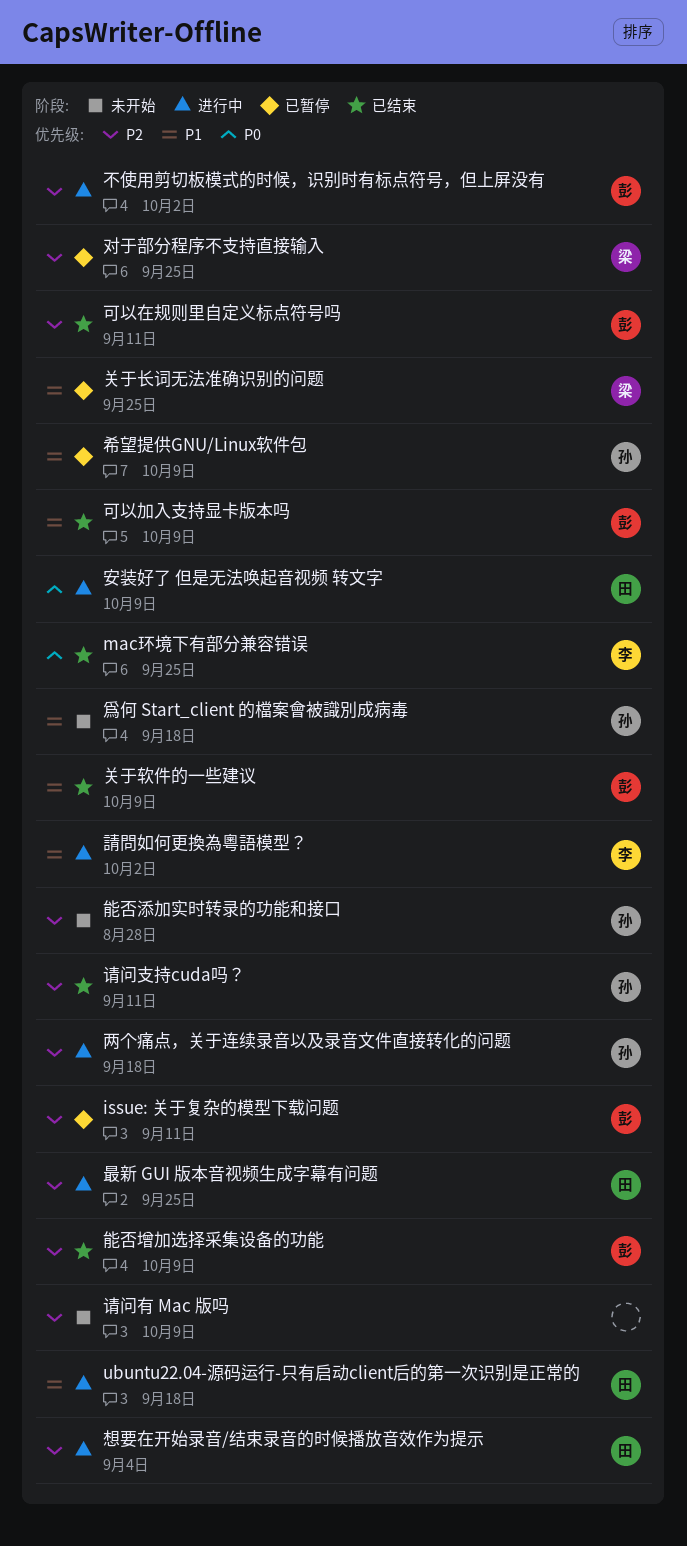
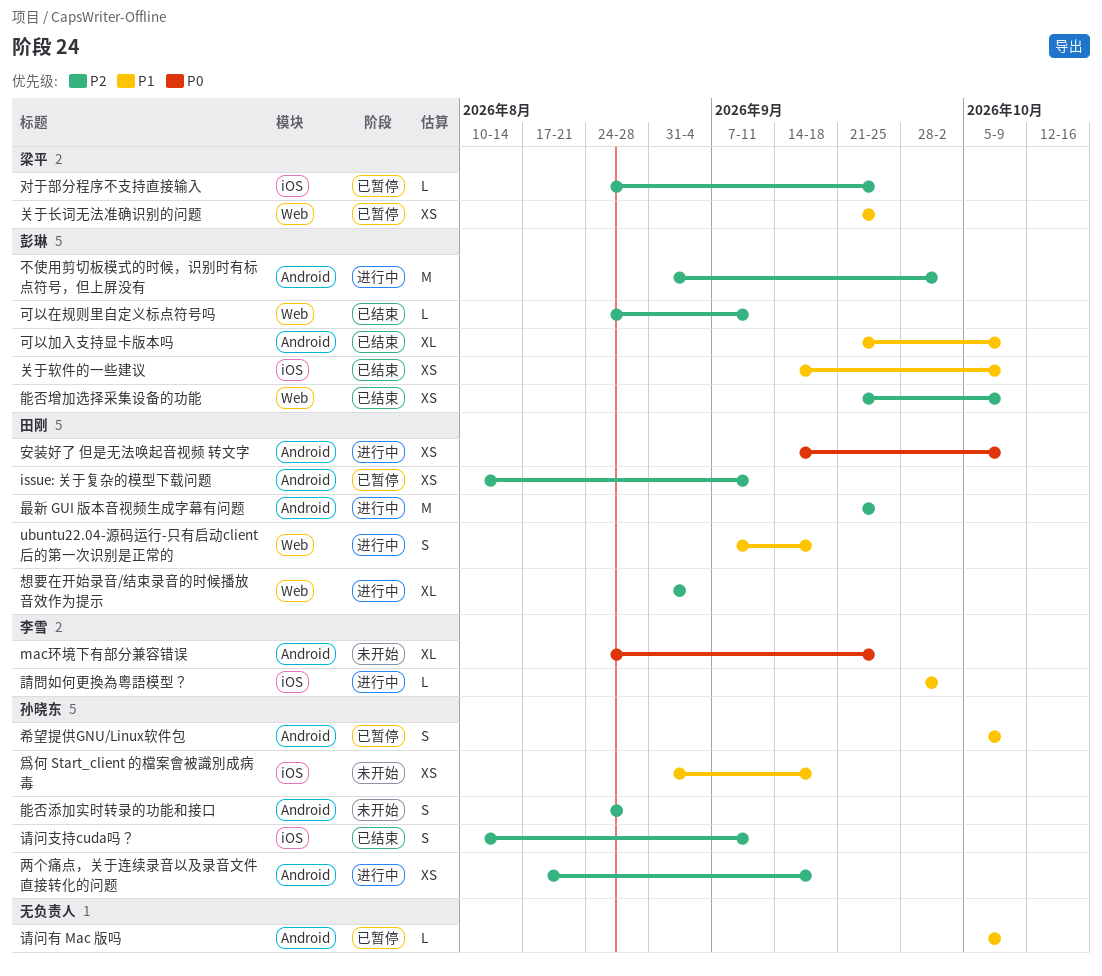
issue: 关于复杂的模型下载问题, owner: 彭琳 -> 田刚
mac环境下有部分兼容错误, status: 已结束 -> 未开始
请问有 Mac 版吗, status: 未开始 -> 已暂停
请问有 Mac 版吗, priority: P2 -> P1

